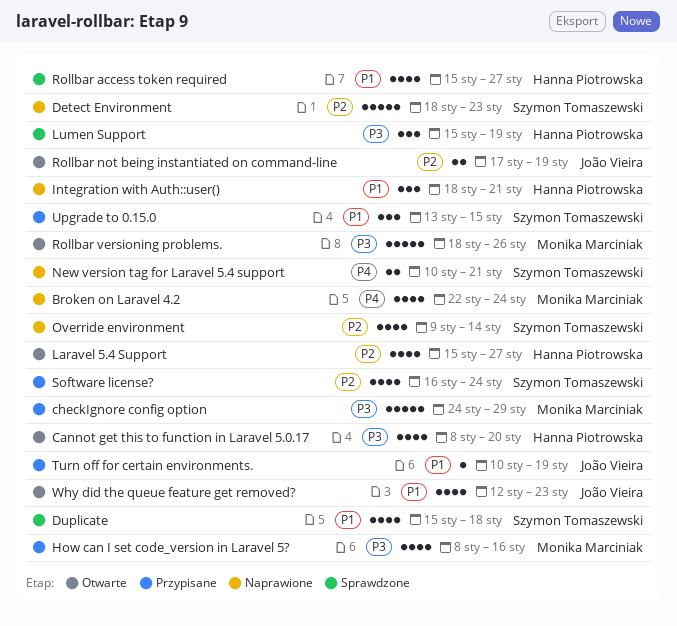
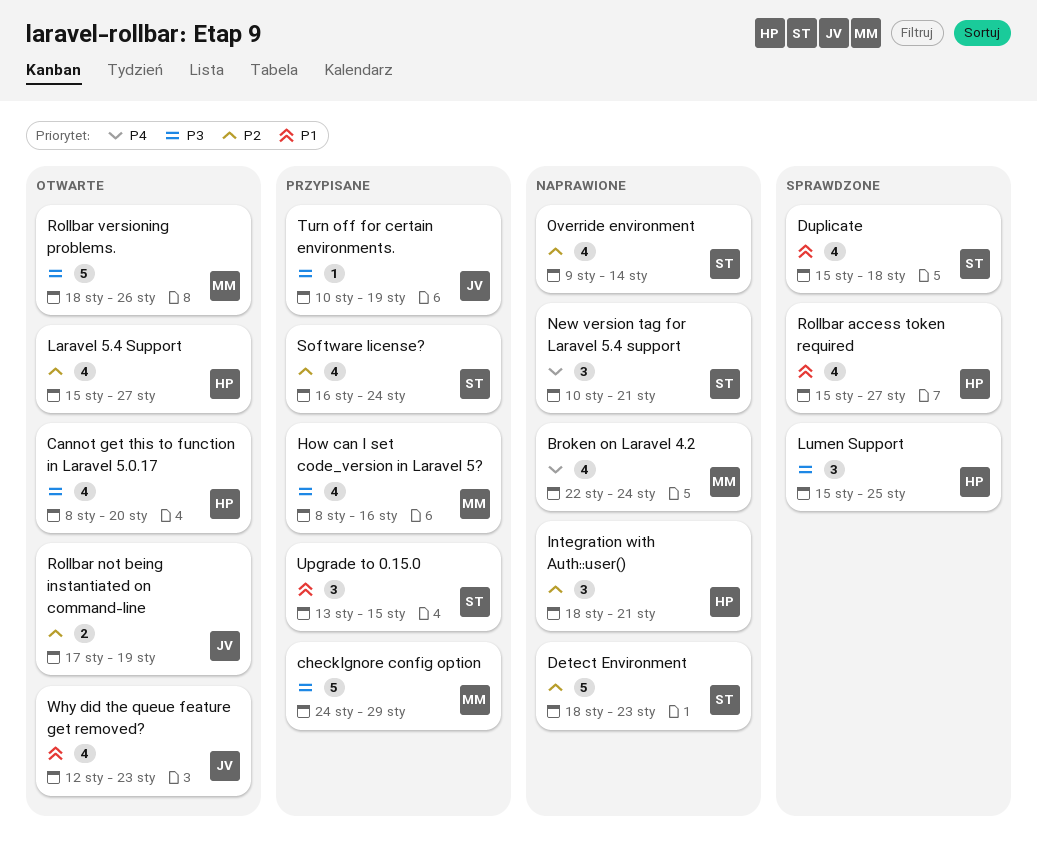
Integration with Auth::user(), priority: P1 -> P2
Lumen Support, due: Jan 19 -> Jan 25
New version tag for Laravel 5.4 support, estimate: 2 -> 3
Turn off for certain environments., priority: P1 -> P3

